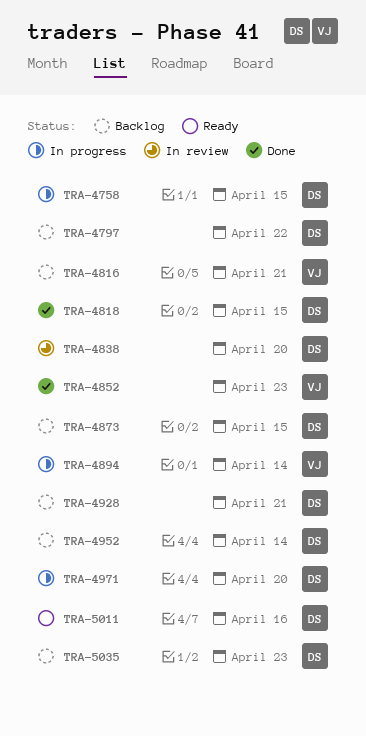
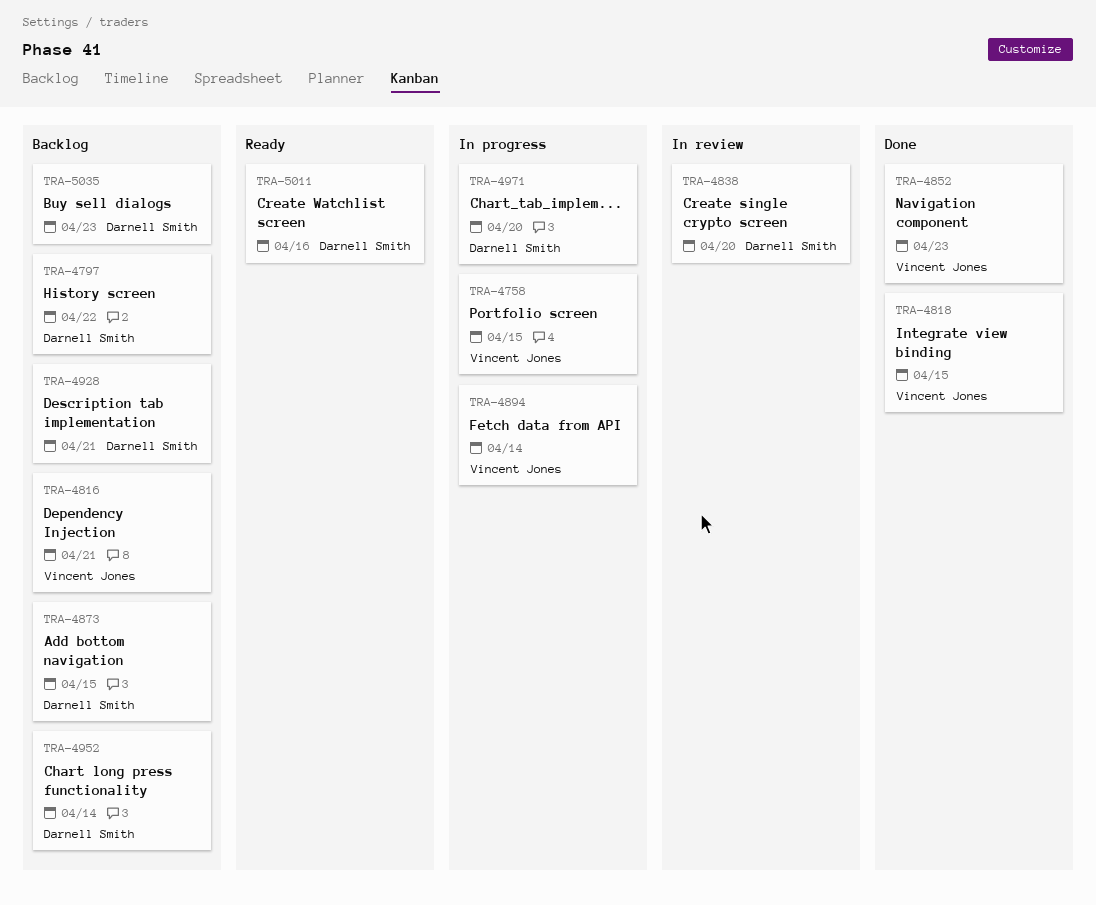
TRA-4758, owner: Darnell Smith -> Vincent Jones
TRA-4818, owner: Darnell Smith -> Vincent Jones

